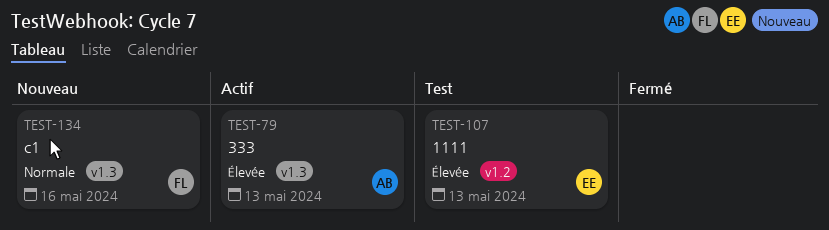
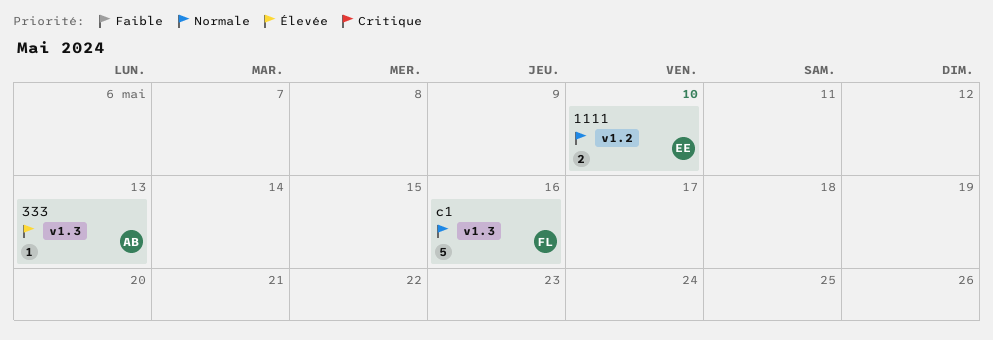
1111, priority: Élevée -> Normale
1111, due: May 13 -> May 10

